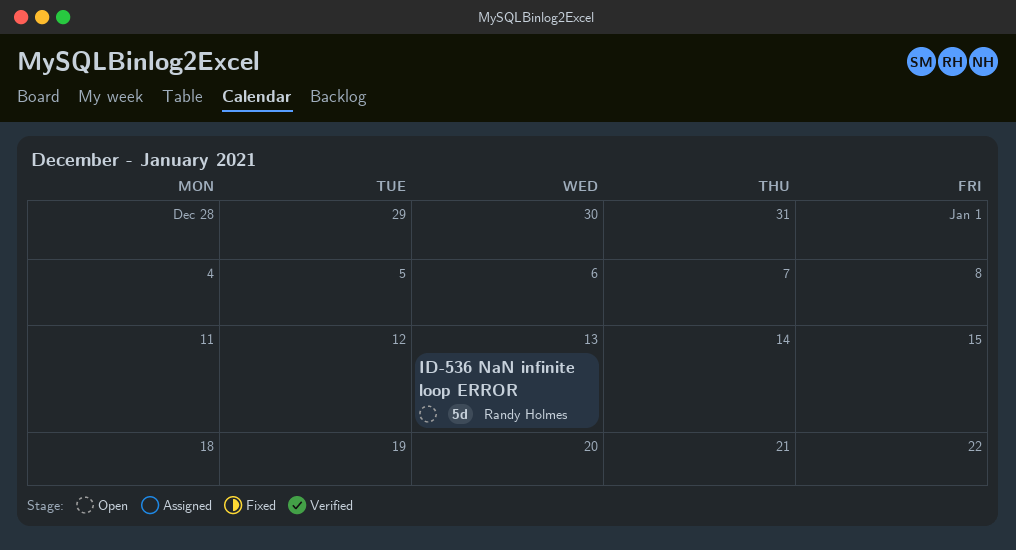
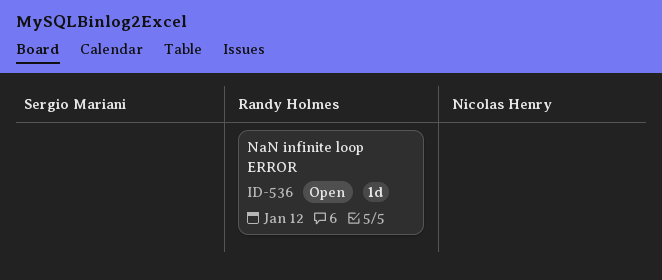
ID-536, estimate: 5d -> 1d
ID-536, due: Jan 13 -> Jan 12

